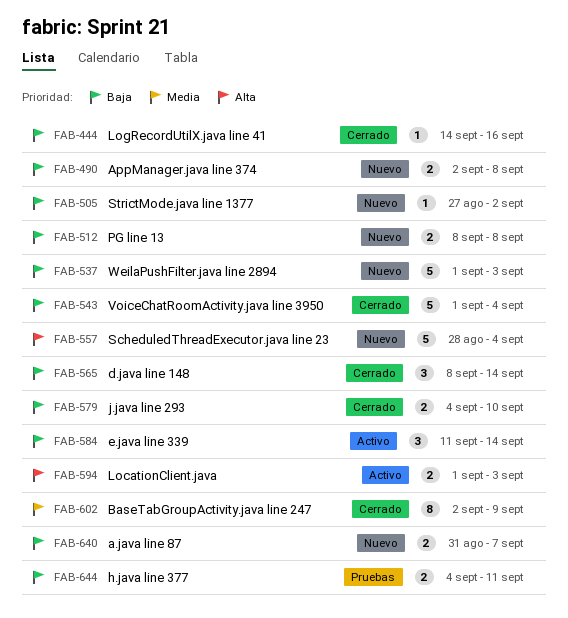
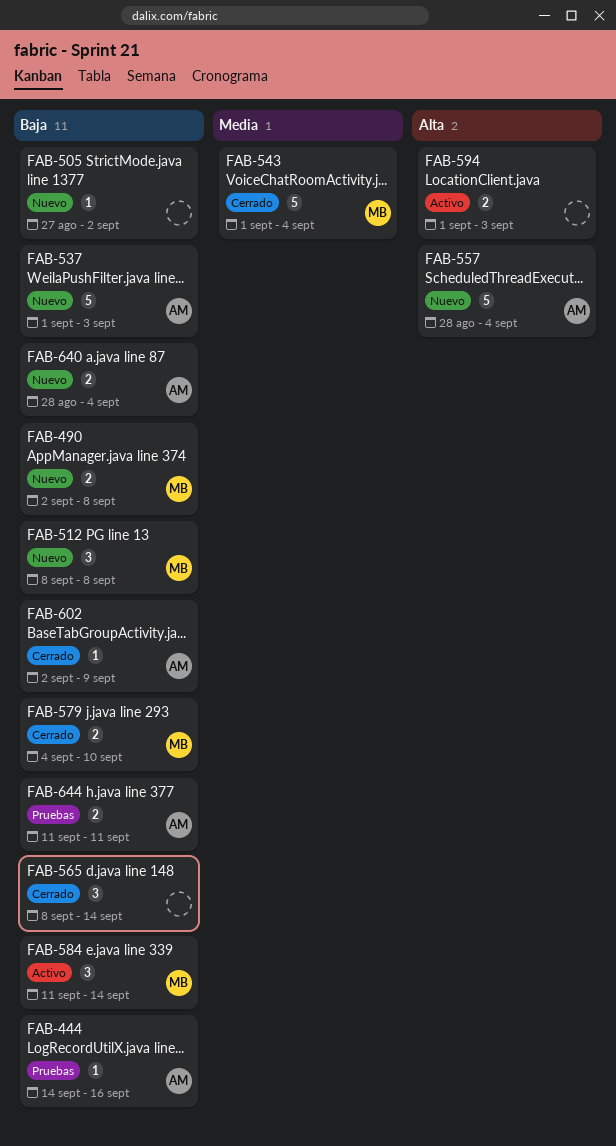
FAB-444, status: Cerrado -> Pruebas
FAB-512, estimate: 2 -> 3
FAB-543, priority: Baja -> Media
FAB-602, priority: Media -> Baja
FAB-602, estimate: 8 -> 1
FAB-640, start: Aug 31 -> Aug 28
FAB-640, due: Sep 7 -> Sep 4
FAB-644, start: Sep 4 -> Sep 11

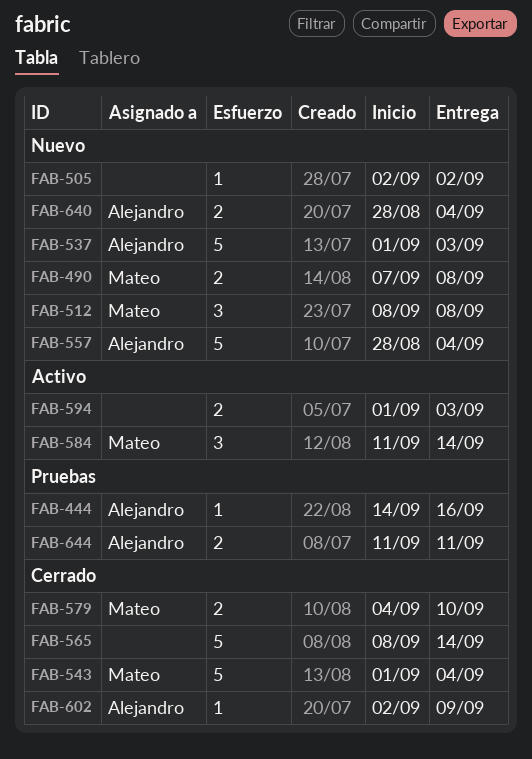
FAB-490, start: Sep 2 -> Sep 7
FAB-505, start: Aug 27 -> Sep 2
FAB-565, estimate: 3 -> 5

